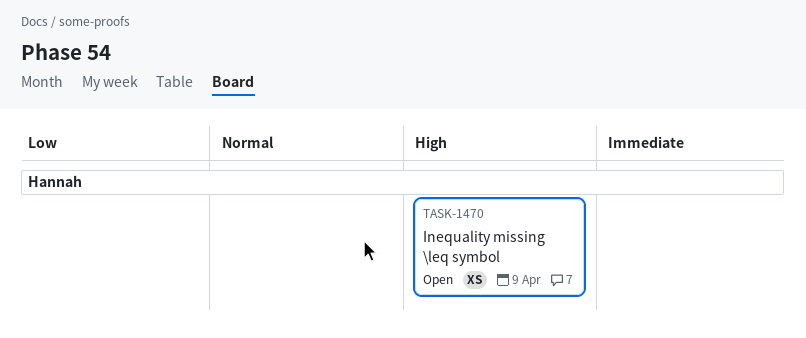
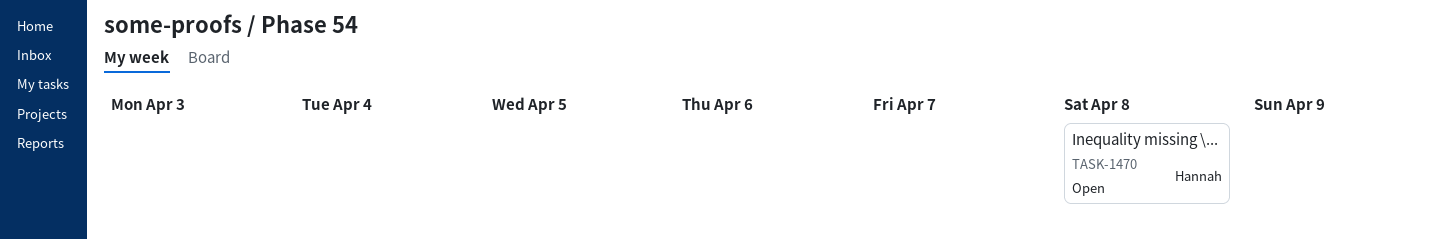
TASK-1470, due: Apr 9 -> Apr 8

